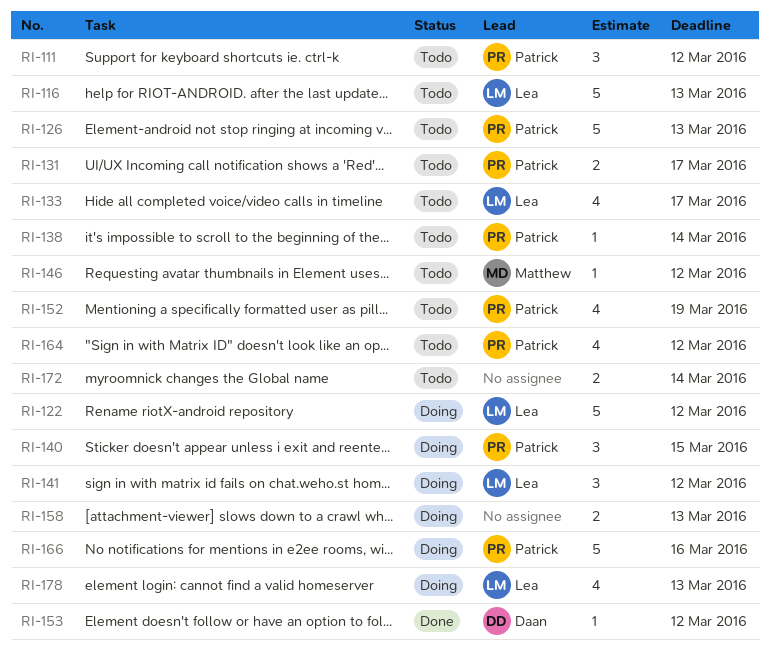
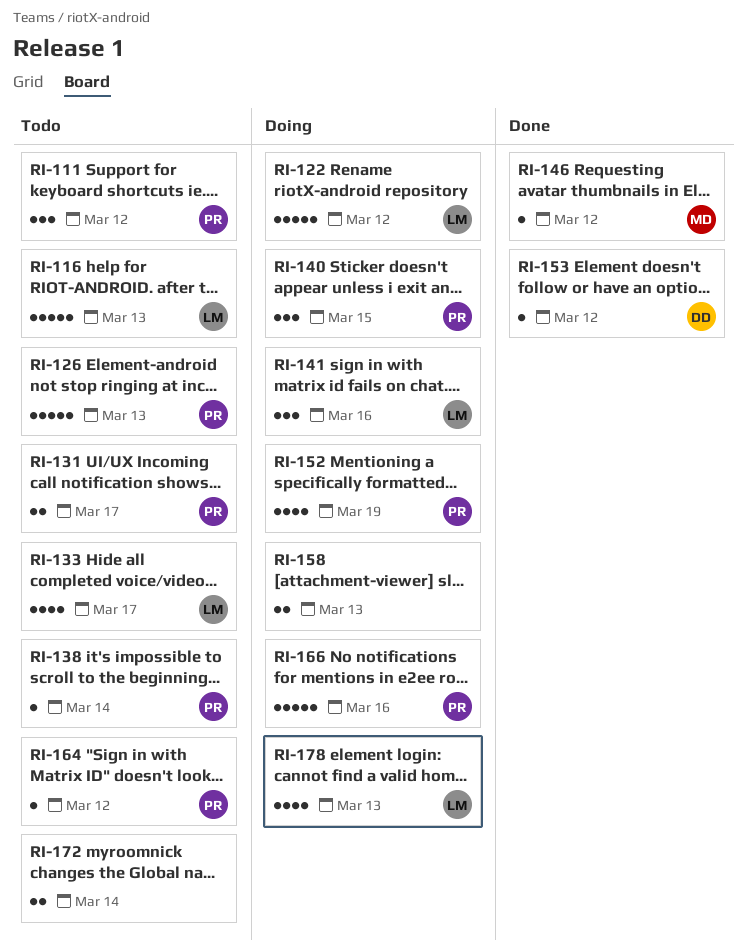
RI-141, due: Mar 12 -> Mar 16
RI-146, status: Todo -> Done
RI-152, status: Todo -> Doing
RI-164, estimate: 4 -> 1

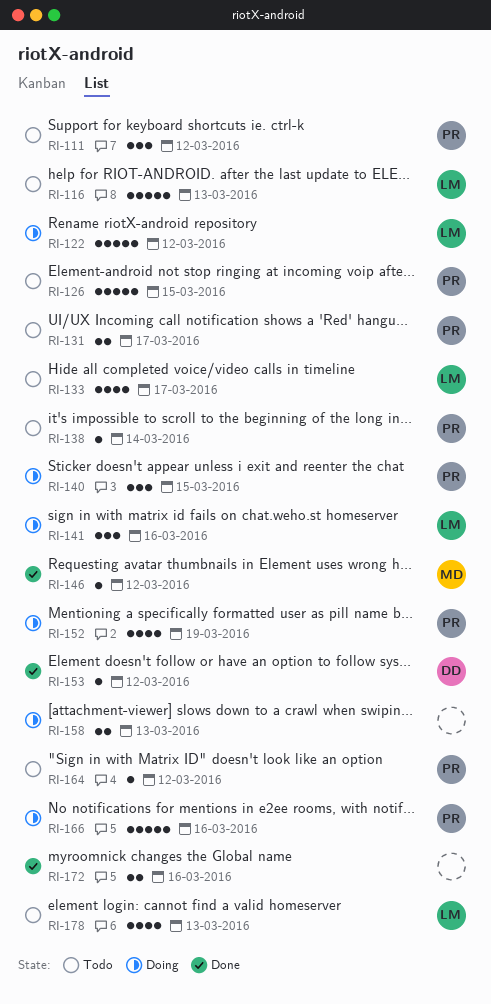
RI-126, due: Mar 13 -> Mar 15
RI-172, status: Todo -> Done
RI-172, due: Mar 14 -> Mar 16
RI-178, status: Doing -> Todo

